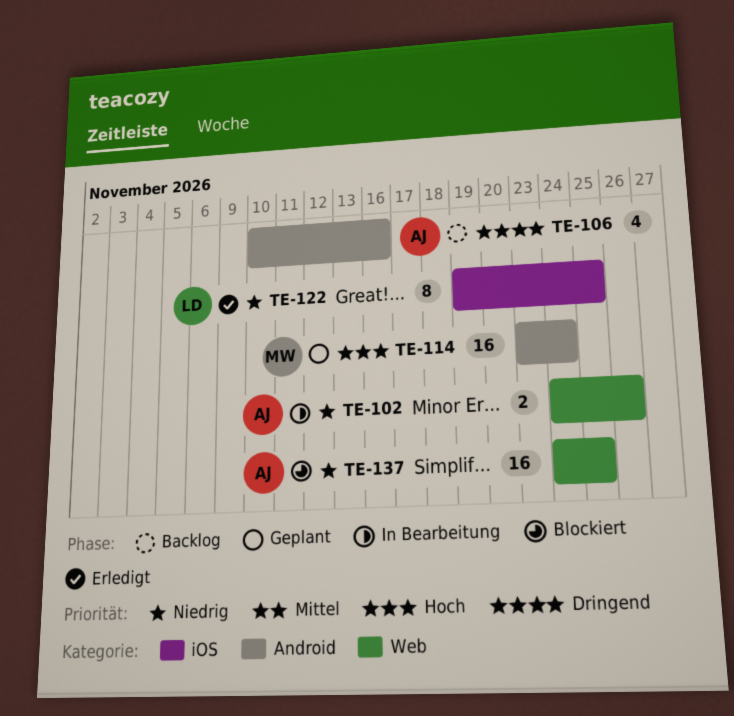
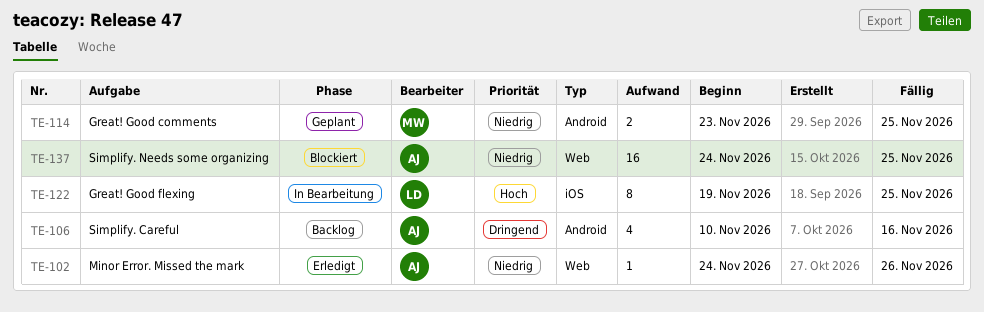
TE-102, status: In Bearbeitung -> Erledigt
TE-102, estimate: 2 -> 1
TE-114, priority: Hoch -> Niedrig
TE-114, estimate: 16 -> 2
TE-114, due: Nov 24 -> Nov 25
TE-122, status: Erledigt -> In Bearbeitung
TE-122, priority: Niedrig -> Hoch

